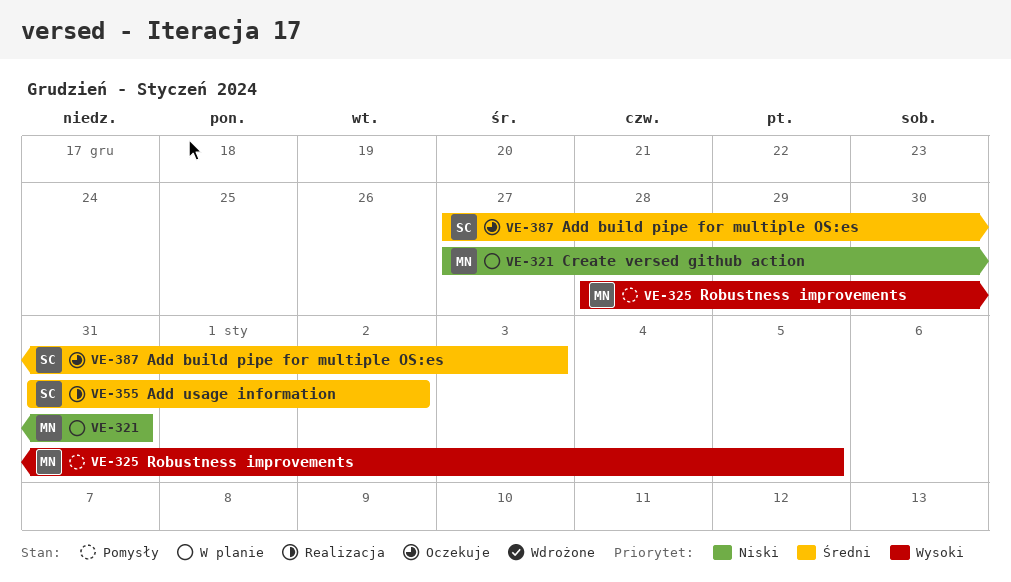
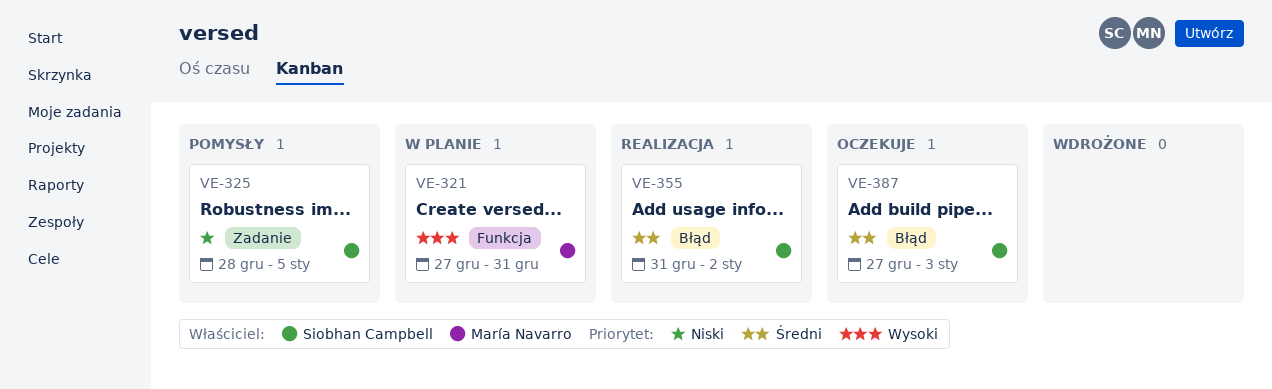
VE-321, priority: Niski -> Wysoki
VE-325, owner: María Navarro -> Siobhan Campbell
VE-325, priority: Wysoki -> Niski

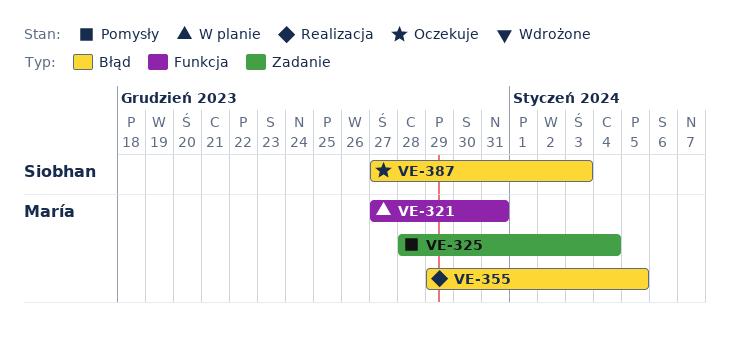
VE-325, owner: Siobhan Campbell -> María Navarro
VE-325, due: Jan 5 -> Jan 4
VE-355, owner: Siobhan Campbell -> María Navarro
VE-355, start: Dec 31 -> Dec 29
VE-355, due: Jan 2 -> Jan 5

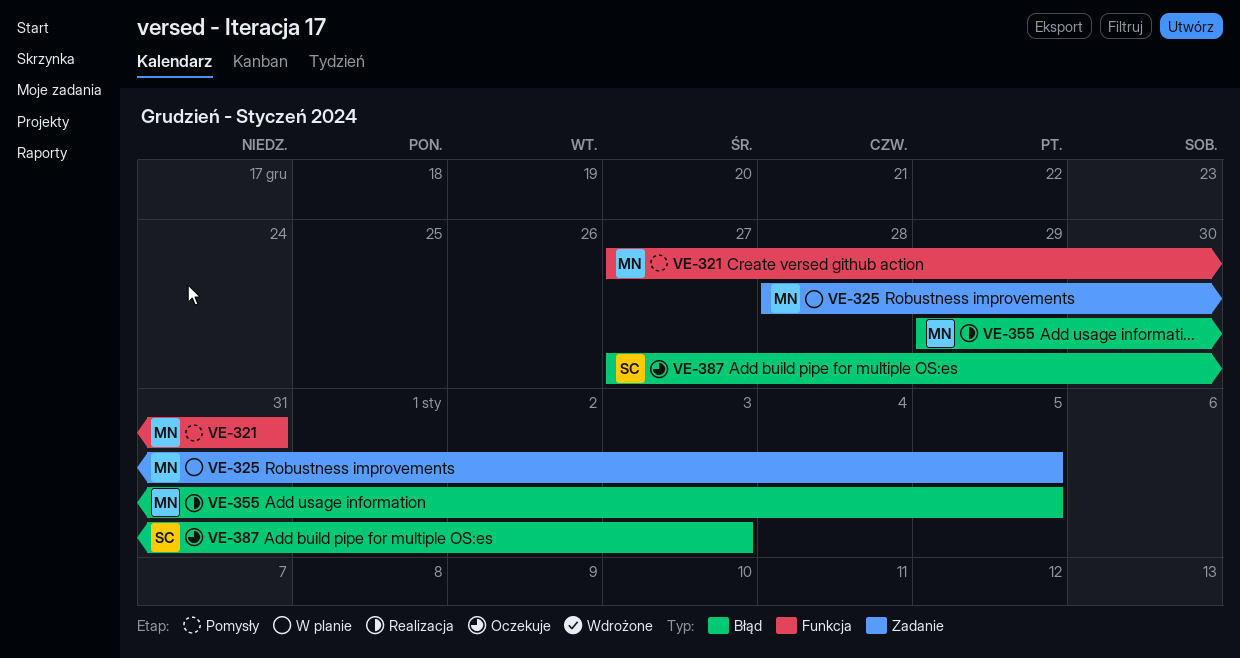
VE-321, status: W planie -> Pomysły
VE-325, status: Pomysły -> W planie
VE-325, due: Jan 4 -> Jan 5

